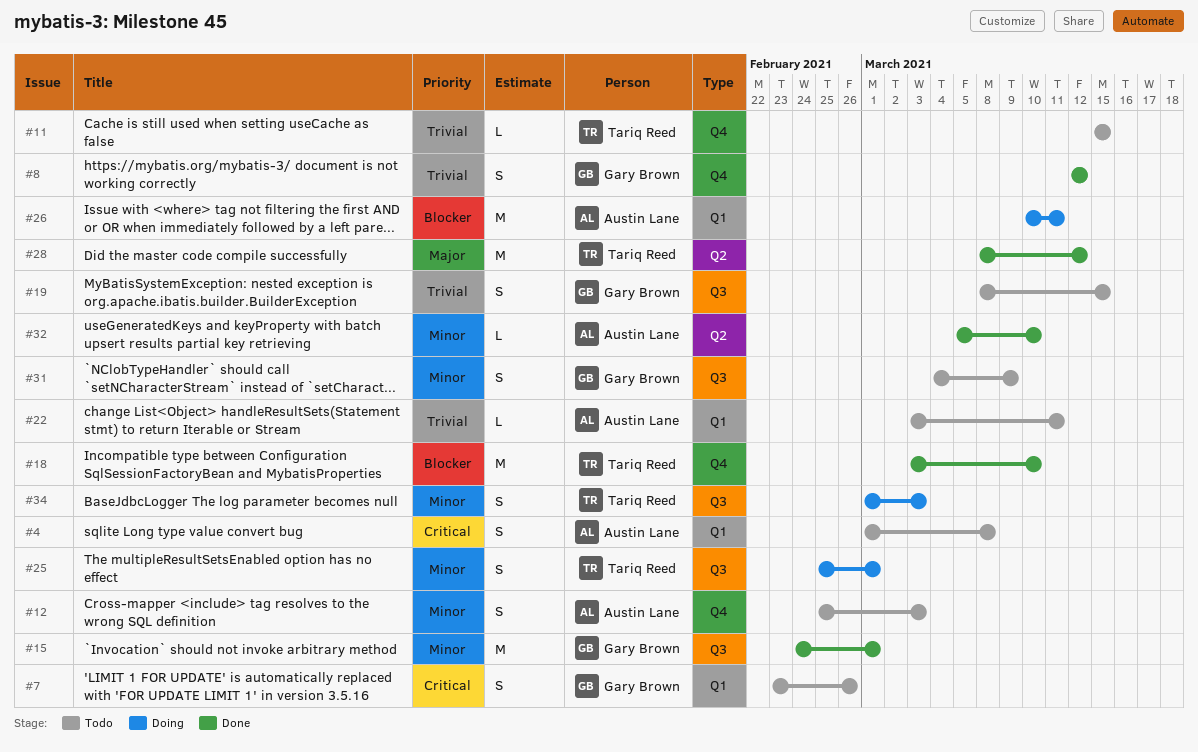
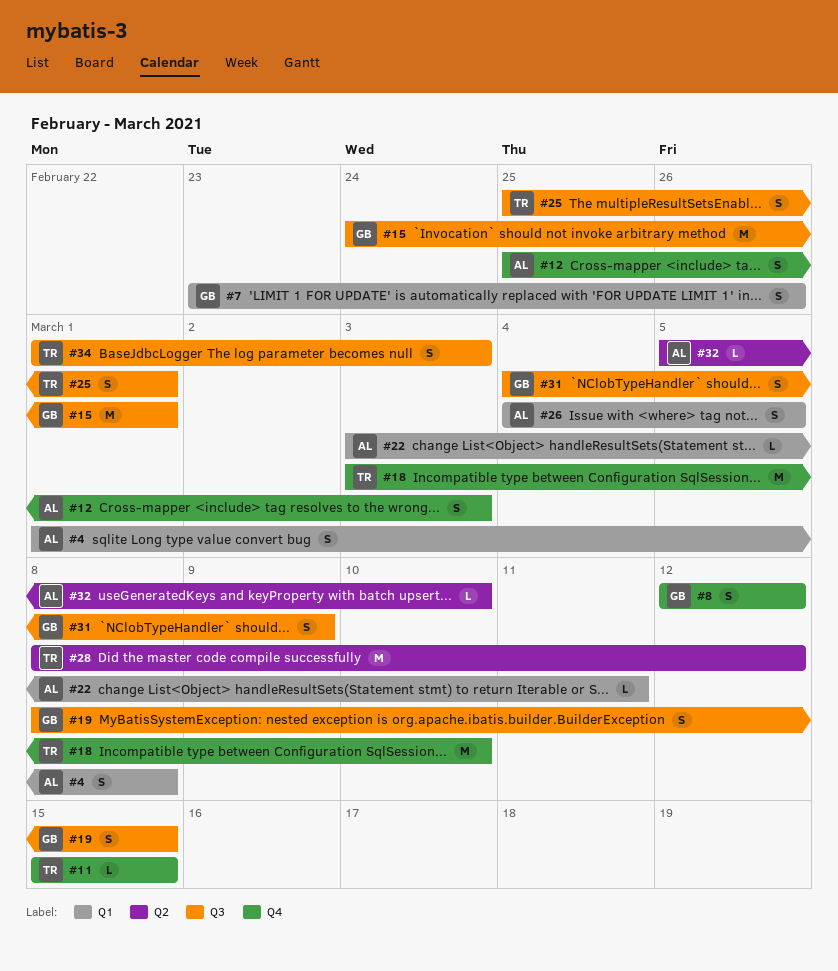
#26, estimate: M -> S
#26, start: Mar 10 -> Mar 4
#26, due: Mar 11 -> Mar 5

